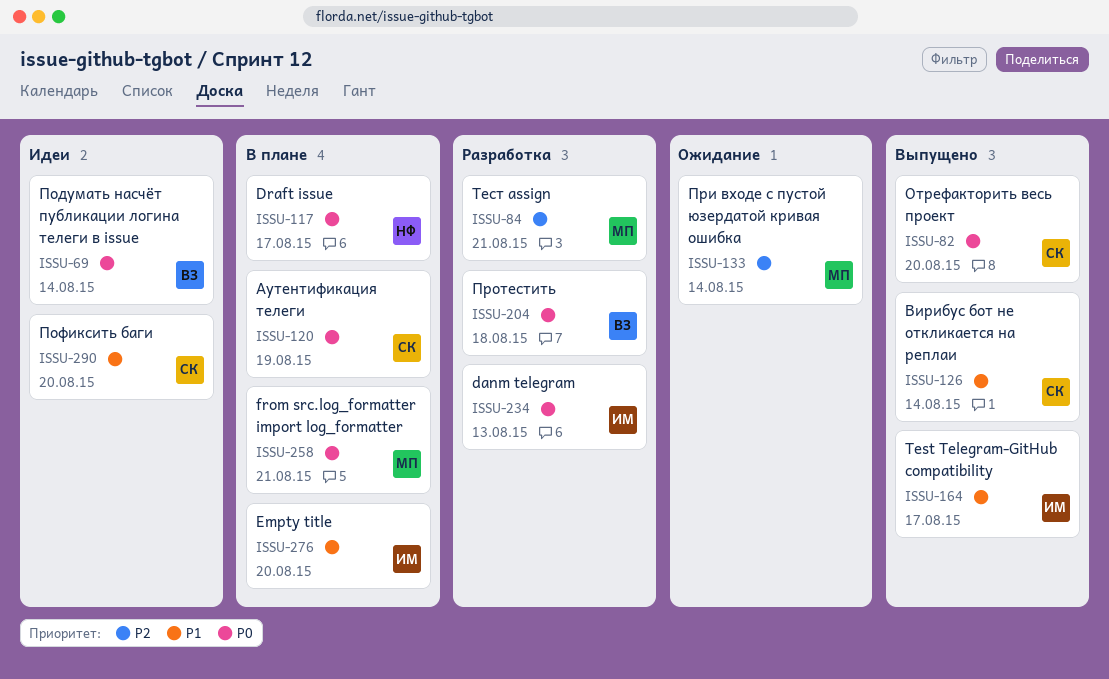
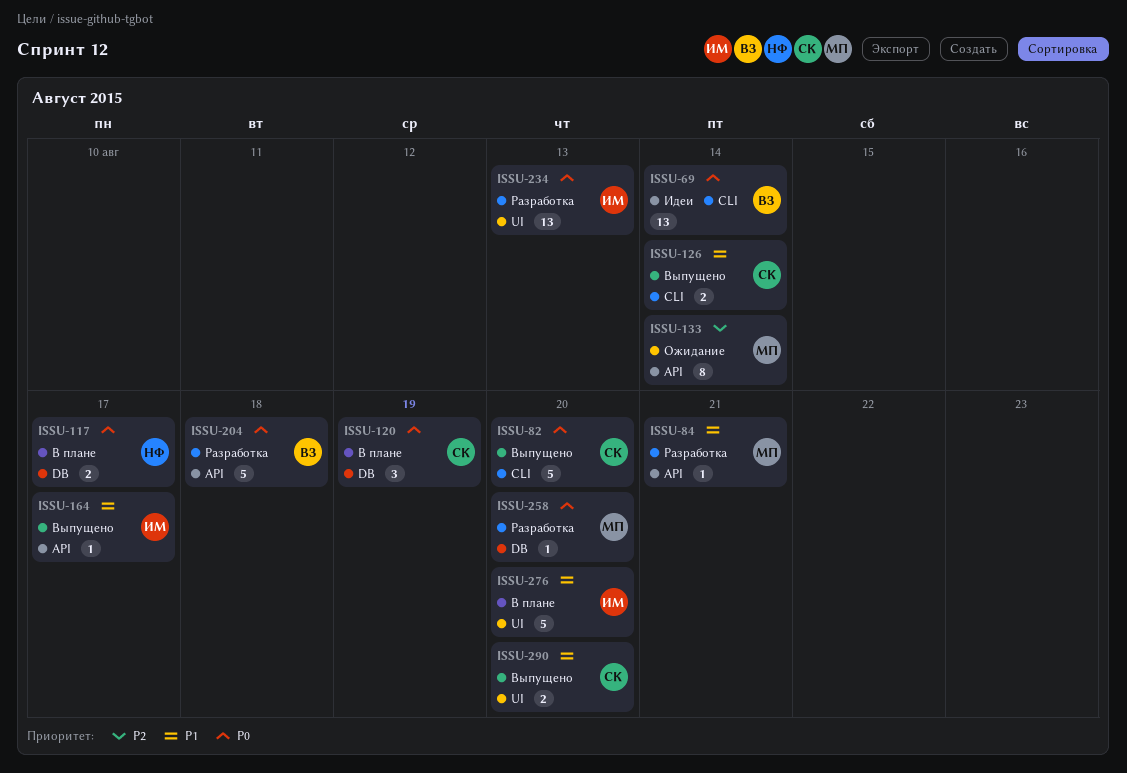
ISSU-84, priority: P2 -> P1
ISSU-258, status: В плане -> Разработка
ISSU-258, due: Aug 21 -> Aug 20
ISSU-290, status: Идеи -> Выпущено

